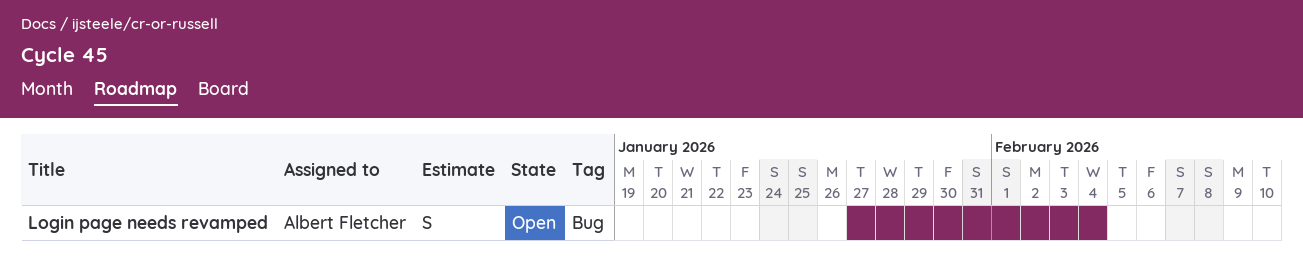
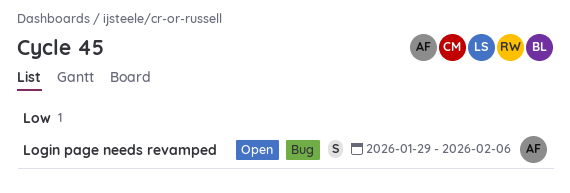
Login page needs revamped, start: Jan 27 -> Jan 29
Login page needs revamped, due: Feb 4 -> Feb 6

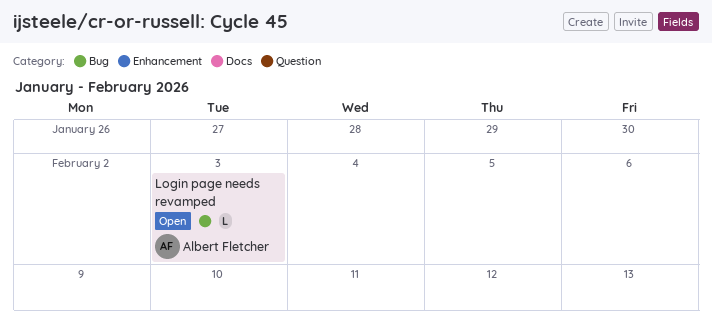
Login page needs revamped, estimate: S -> L
Login page needs revamped, due: Feb 6 -> Feb 3

